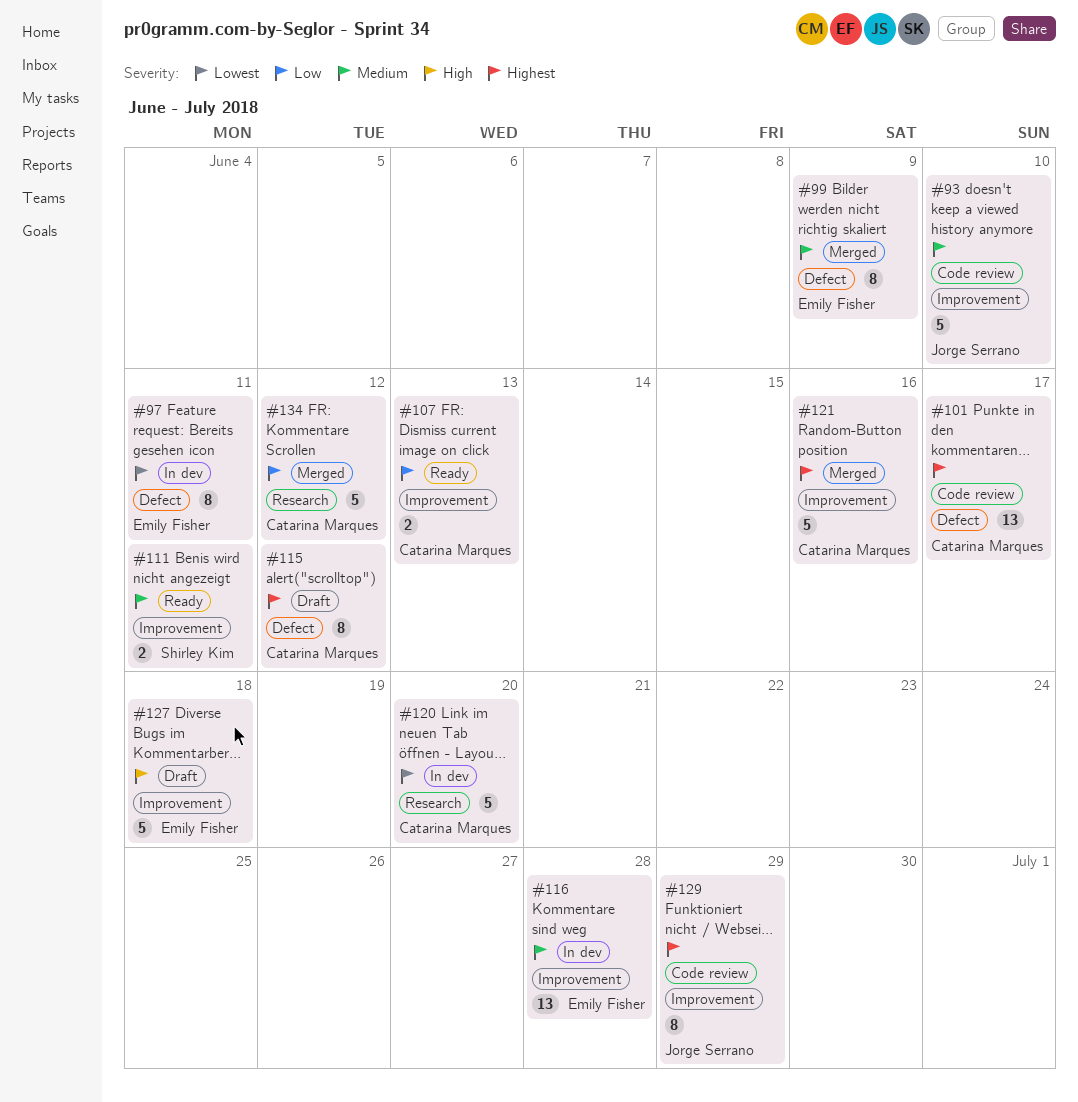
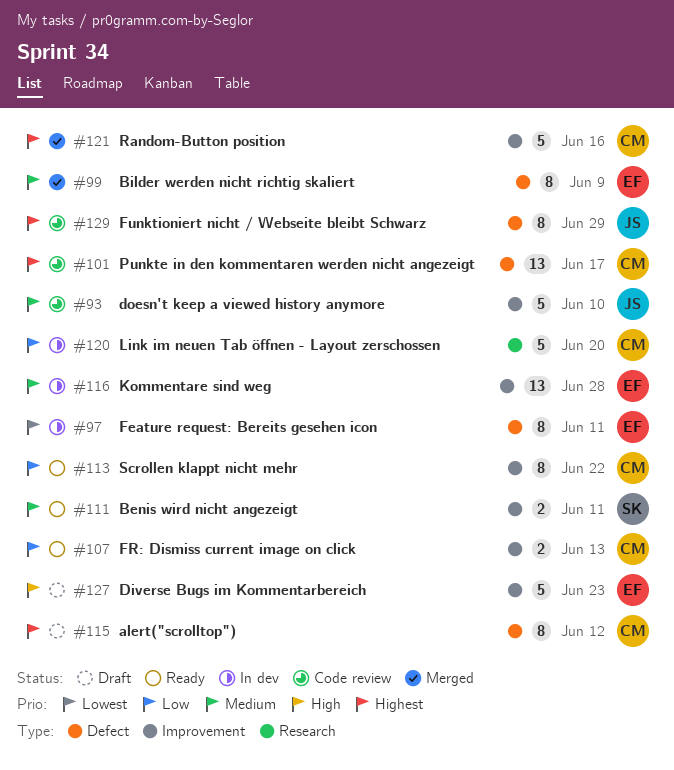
#113: none -> present
#120, priority: Lowest -> Low
#127, due: Jun 18 -> Jun 23
#129, label: Improvement -> Defect
#134: present -> none

